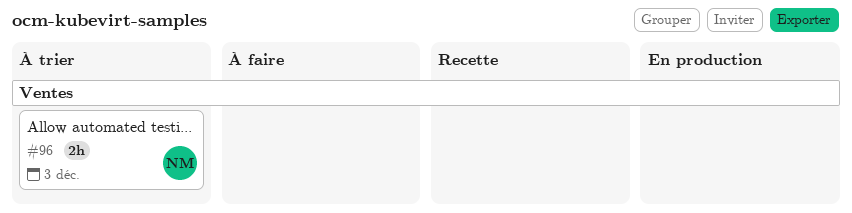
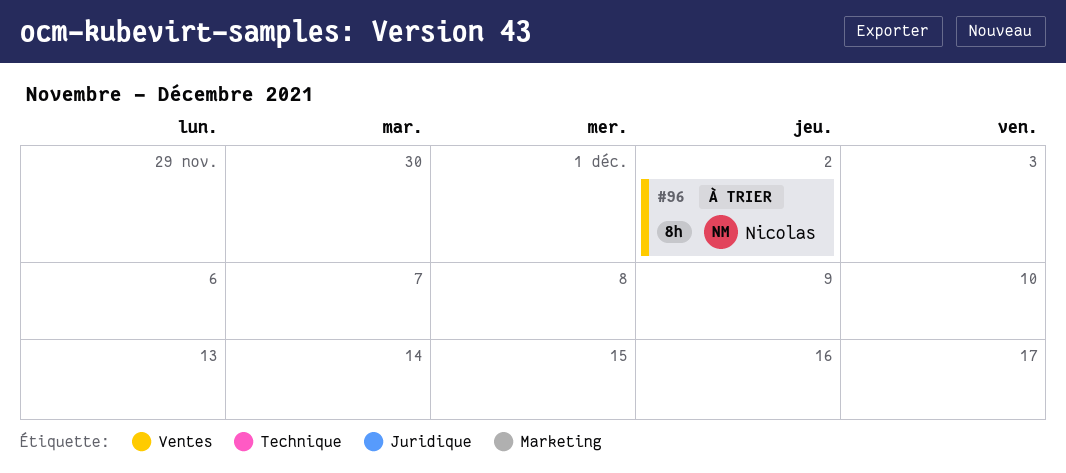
#96, estimate: 2h -> 8h
#96, due: Dec 3 -> Dec 2

